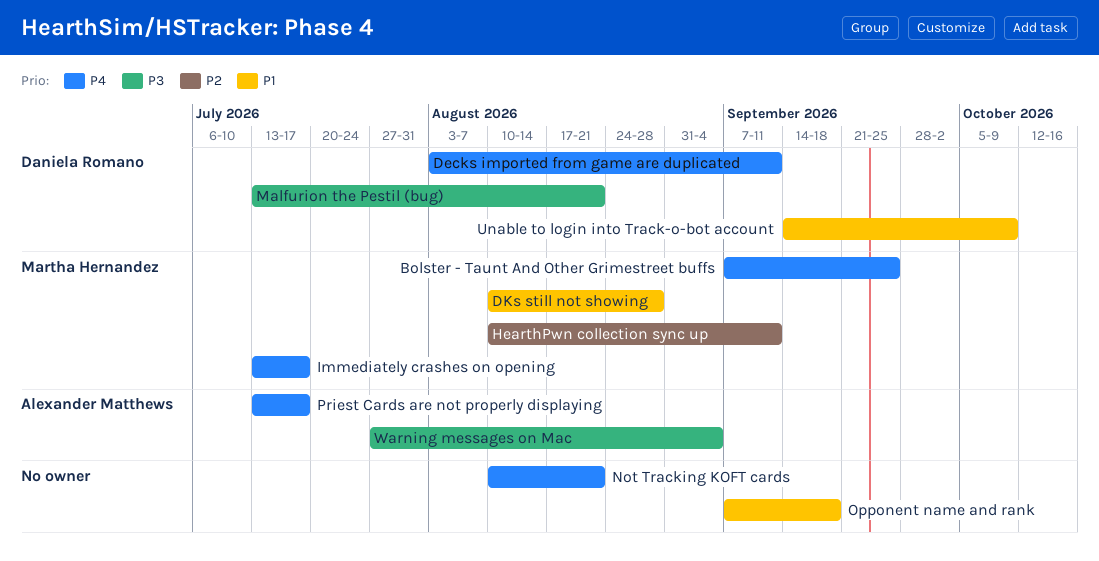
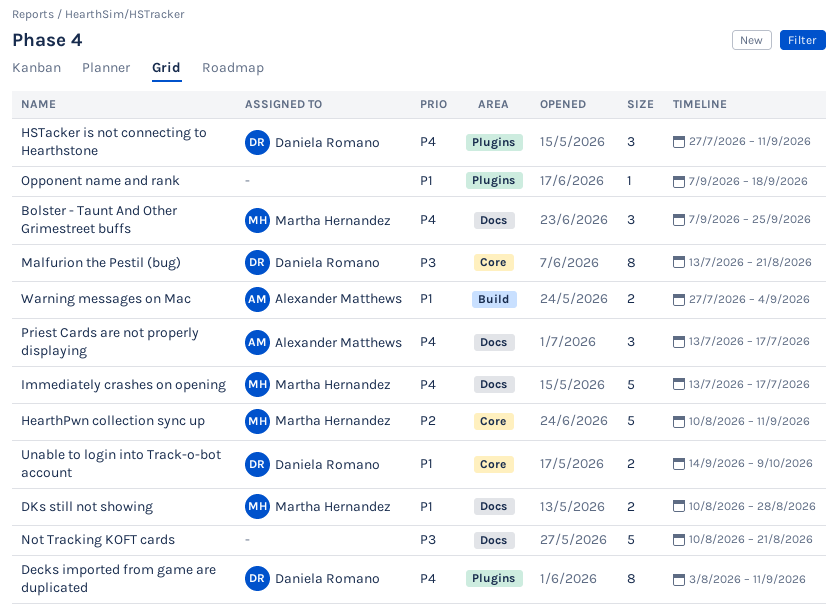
HSTacker is not connecting to Hearthstone: none -> present
Not Tracking KOFT cards, priority: P4 -> P3
Warning messages on Mac, priority: P3 -> P1

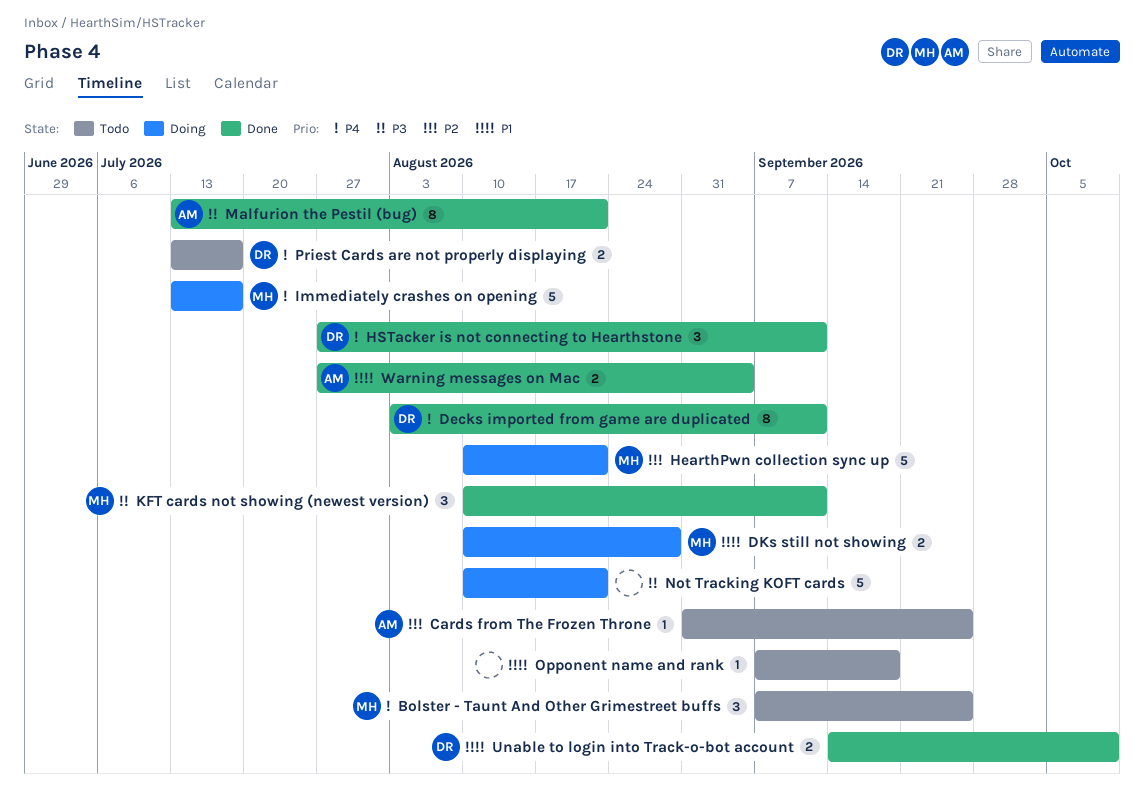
Cards from The Frozen Throne: none -> present
HearthPwn collection sync up, due: Sep 11 -> Aug 21
KFT cards not showing (newest version): none -> present
Malfurion the Pestil (bug), owner: Daniela Romano -> Alexander Matthews
Priest Cards are not properly displaying, owner: Alexander Matthews -> Daniela Romano
Priest Cards are not properly displaying, estimate: 3 -> 2

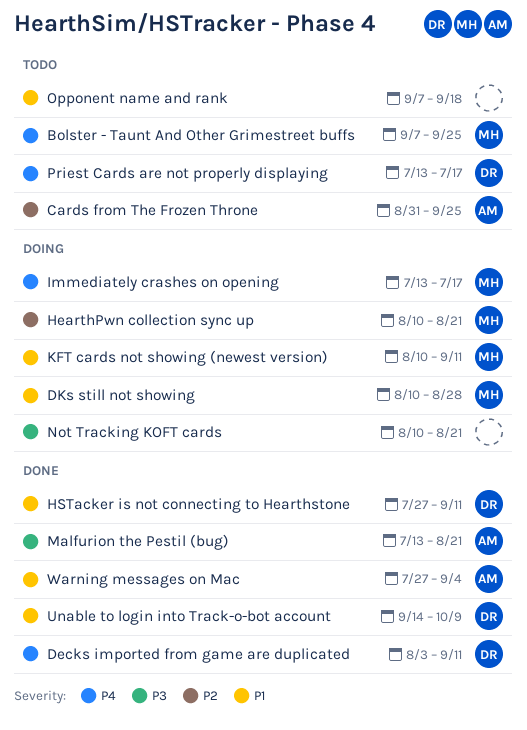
HSTacker is not connecting to Hearthstone, priority: P4 -> P1
KFT cards not showing (newest version), status: Done -> Doing
KFT cards not showing (newest version), priority: P3 -> P1

